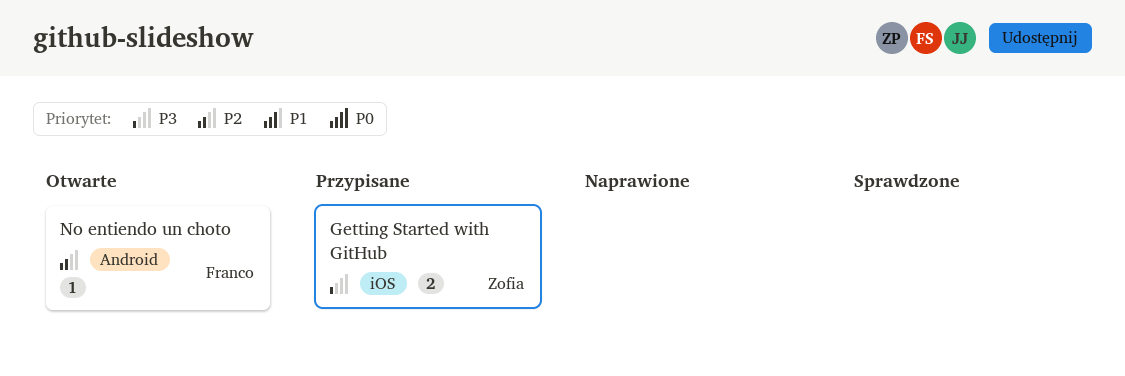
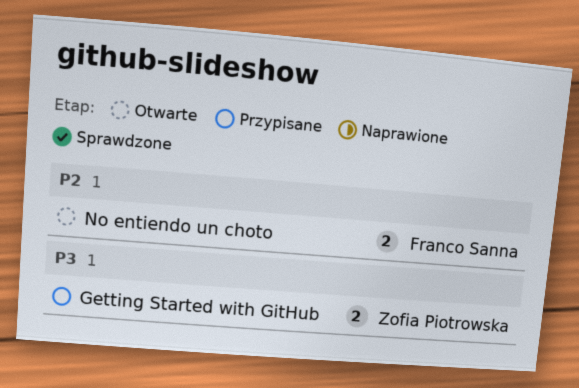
No entiendo un choto, estimate: 1 -> 2

